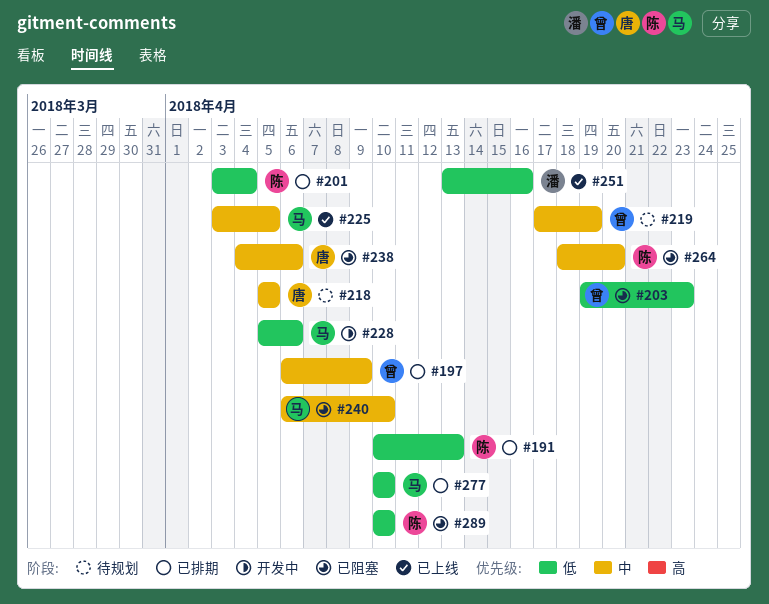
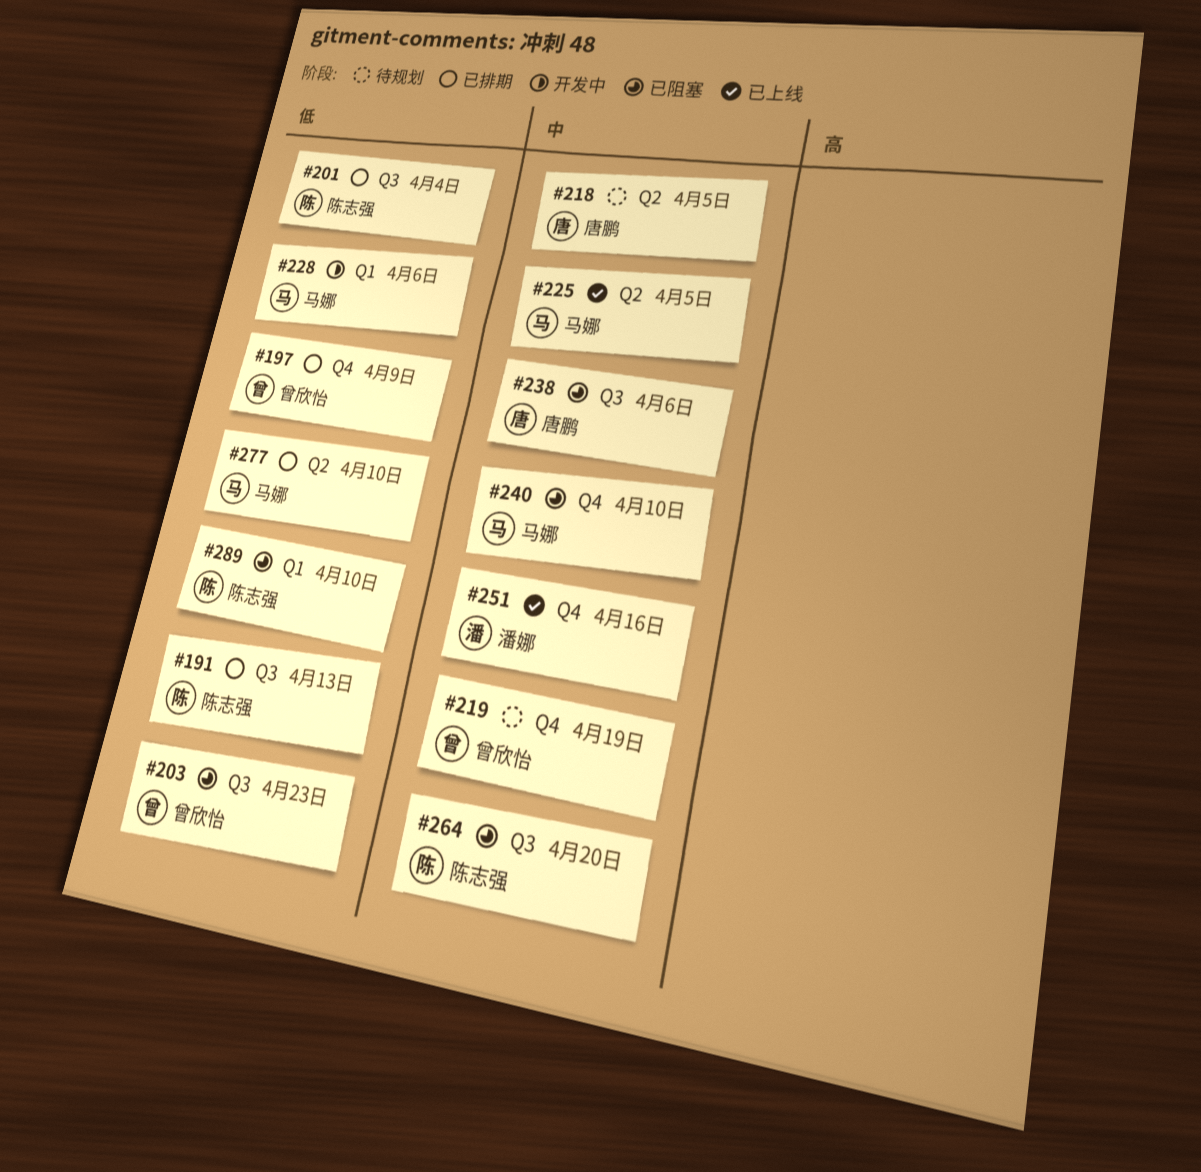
#197, priority: 中 -> 低
#251, priority: 低 -> 中

